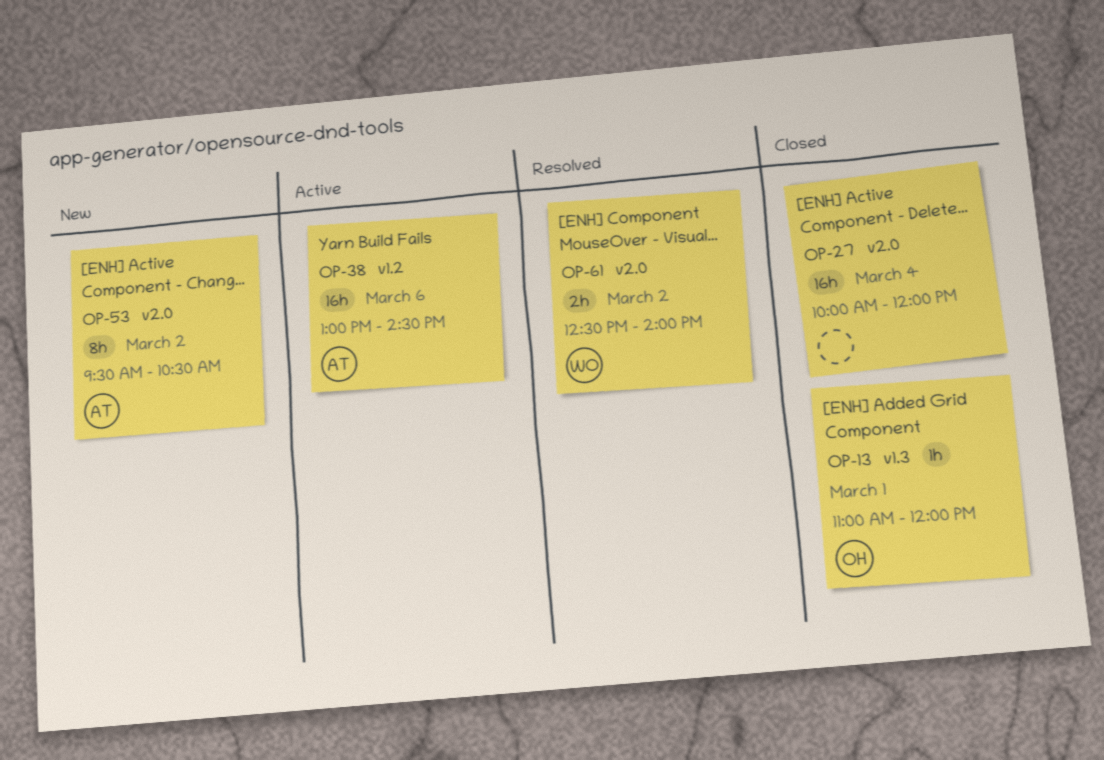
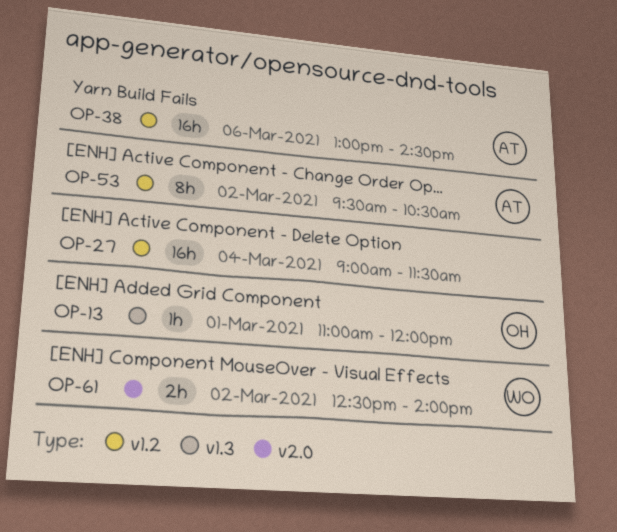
OP-27, label: v2.0 -> v1.2
OP-27, begins: 10:00 -> 09:00
OP-27, ends: 12:00 -> 11:30
OP-53, label: v2.0 -> v1.2

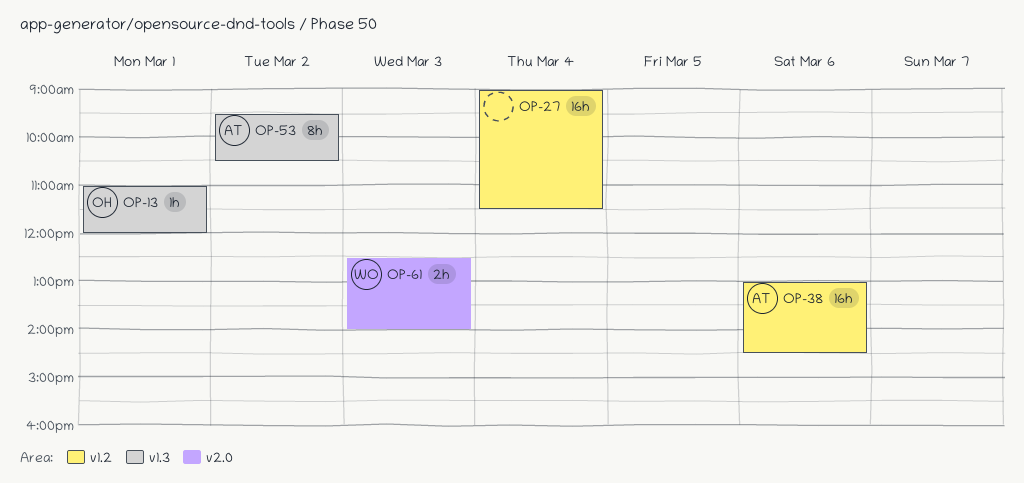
OP-53, label: v1.2 -> v1.3
OP-61, day: Mar 2 -> Mar 3

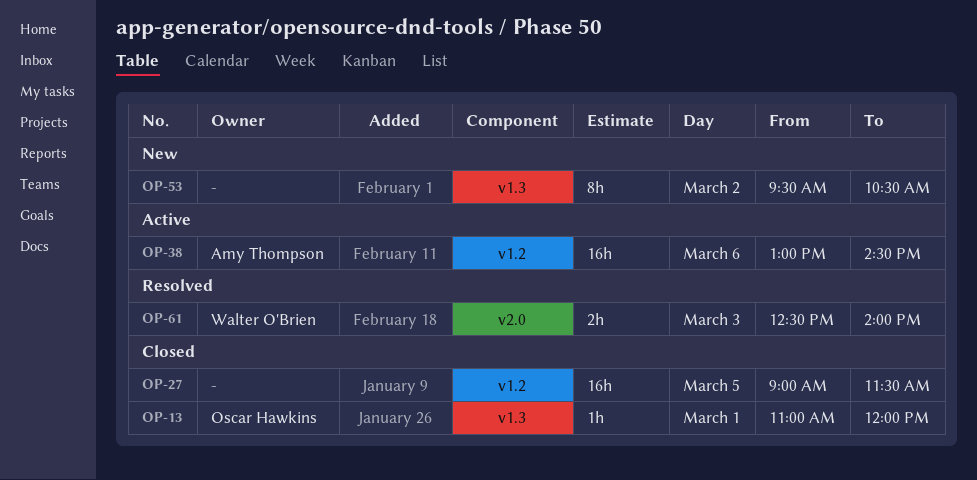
OP-27, day: Mar 4 -> Mar 5
OP-53, owner: Amy Thompson -> none

